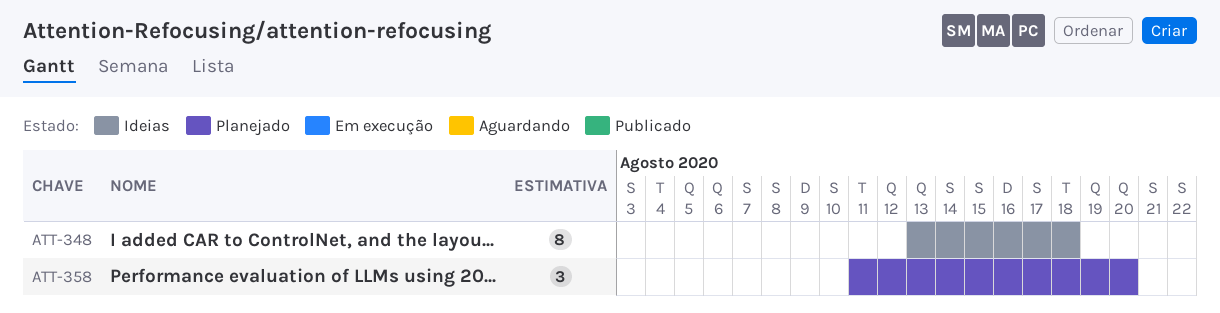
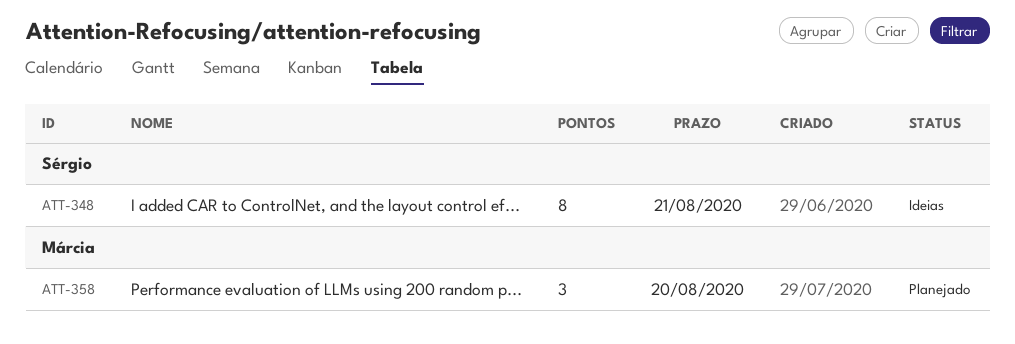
ATT-348, due: Aug 18 -> Aug 21

